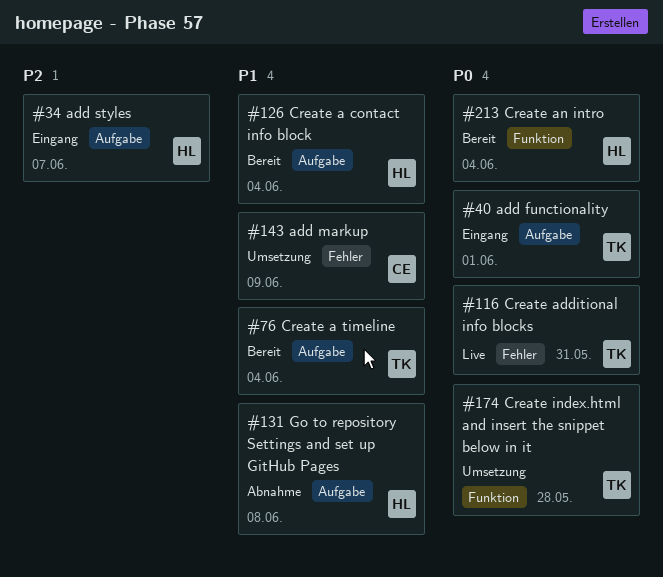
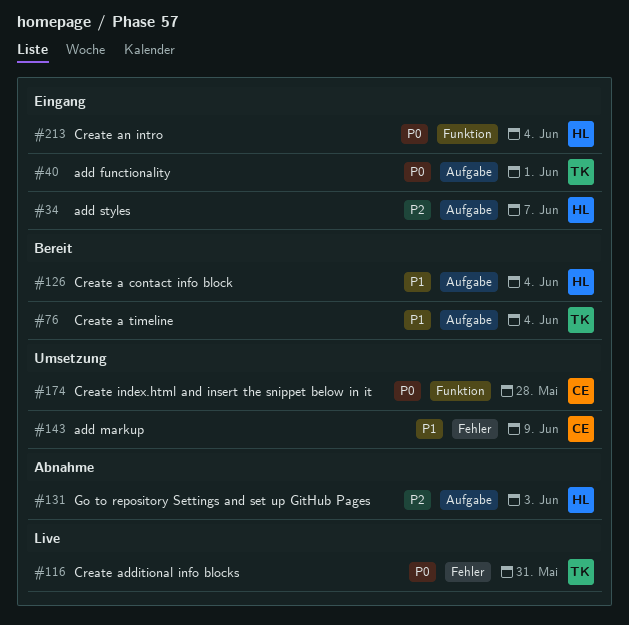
#131, priority: P1 -> P2
#131, due: Jun 8 -> Jun 3
#174, owner: TK -> CE
#213, status: Bereit -> Eingang

